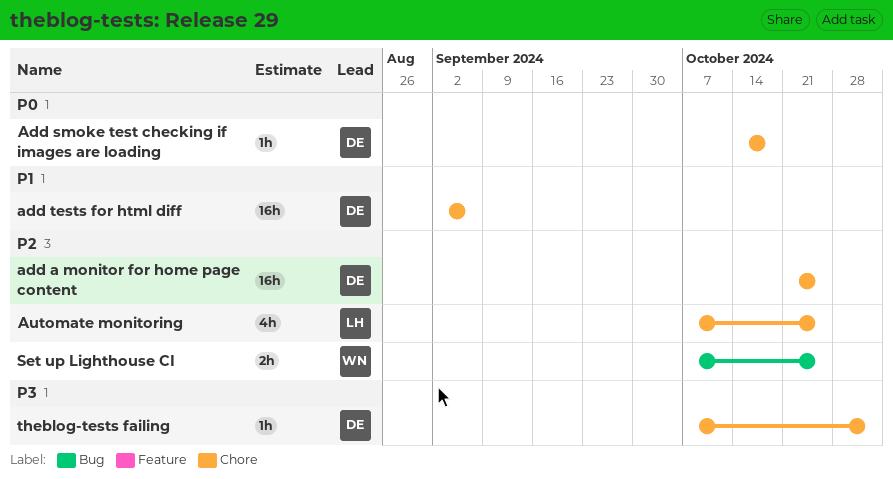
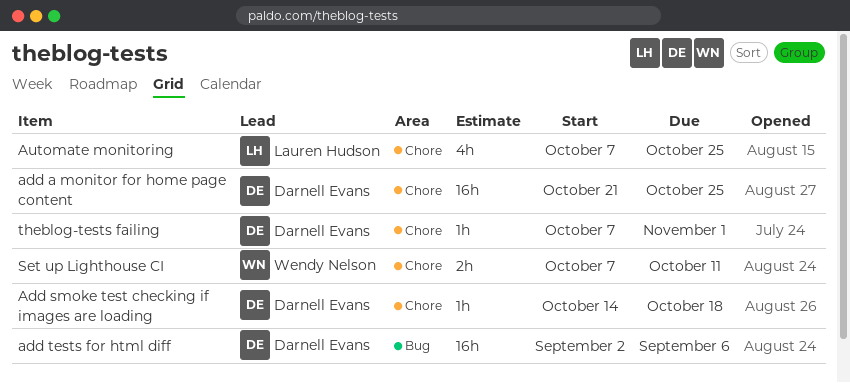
add tests for html diff, label: Chore -> Bug
Set up Lighthouse CI, label: Bug -> Chore
Set up Lighthouse CI, due: Oct 25 -> Oct 11

